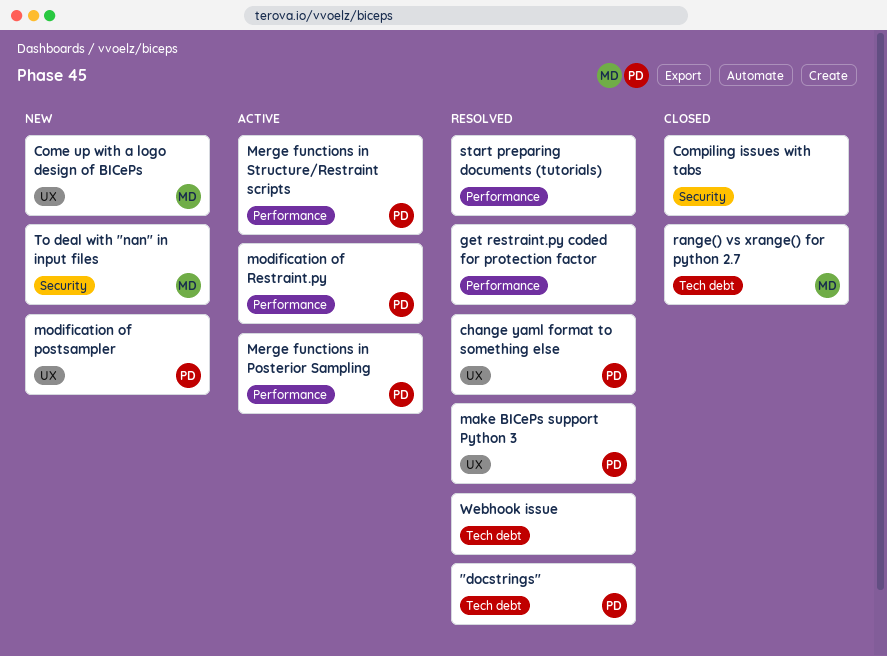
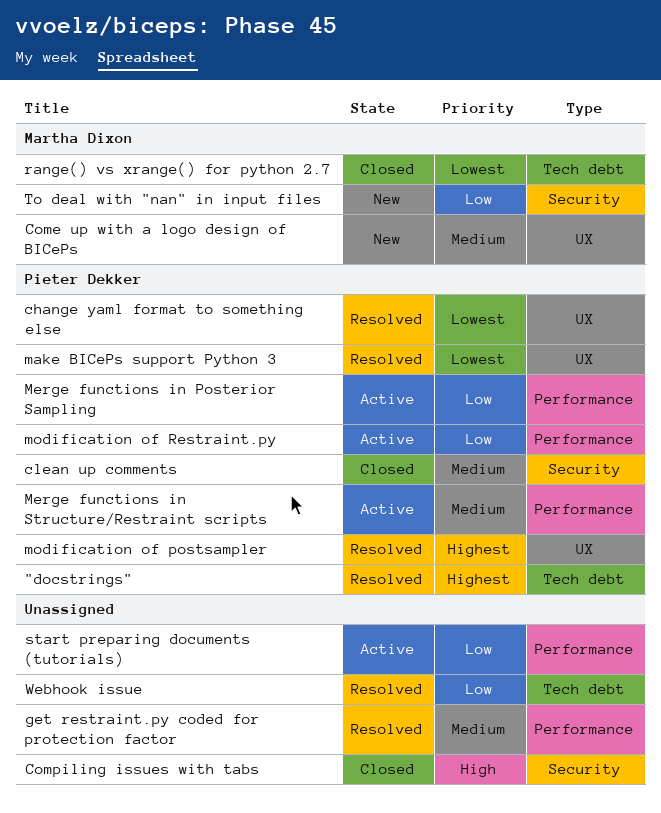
clean up comments: none -> present
modification of postsampler, status: New -> Resolved
start preparing documents (tutorials), status: Resolved -> Active

